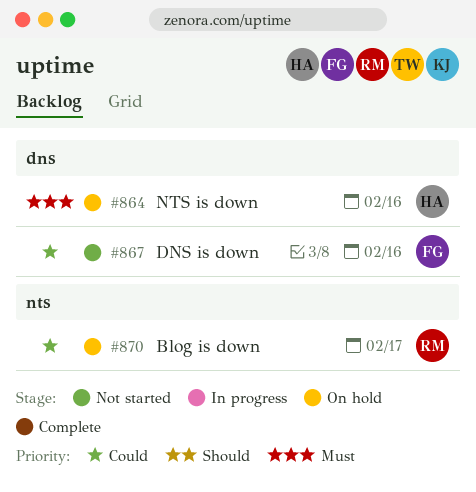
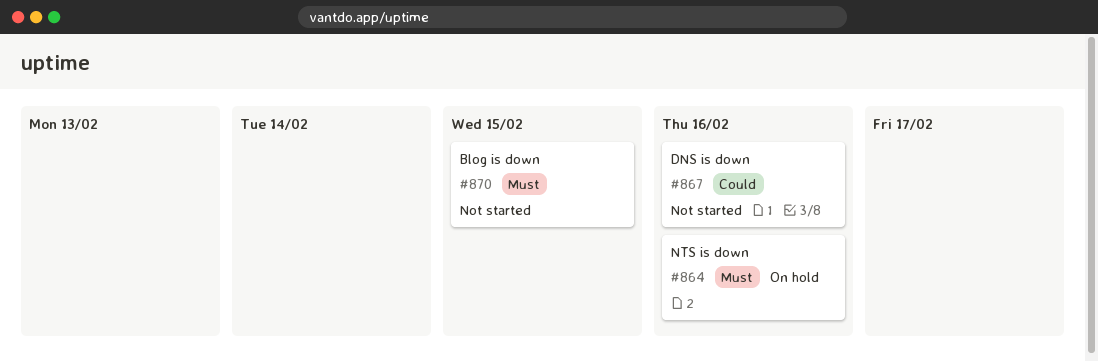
#870, status: On hold -> Not started
#870, priority: Could -> Must
#870, due: Feb 17 -> Feb 15

